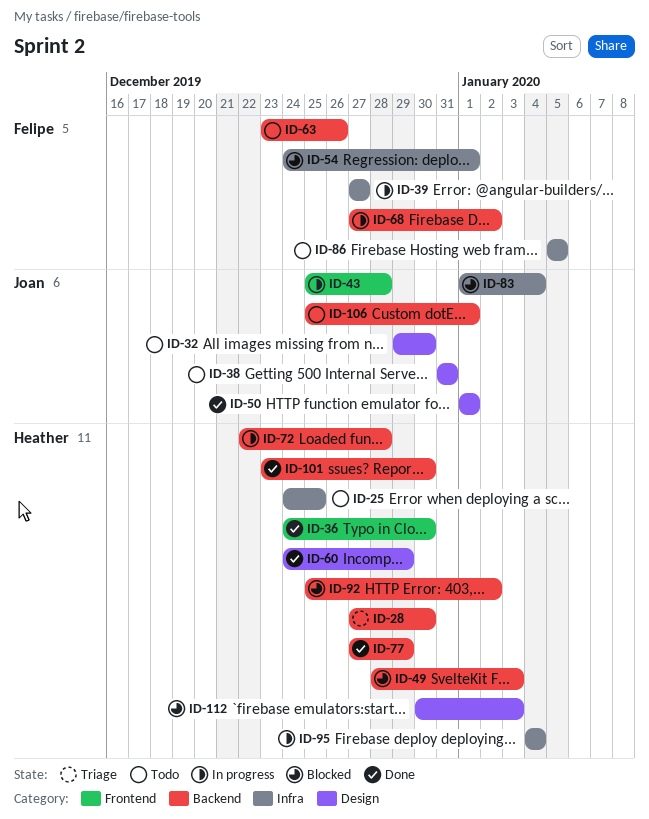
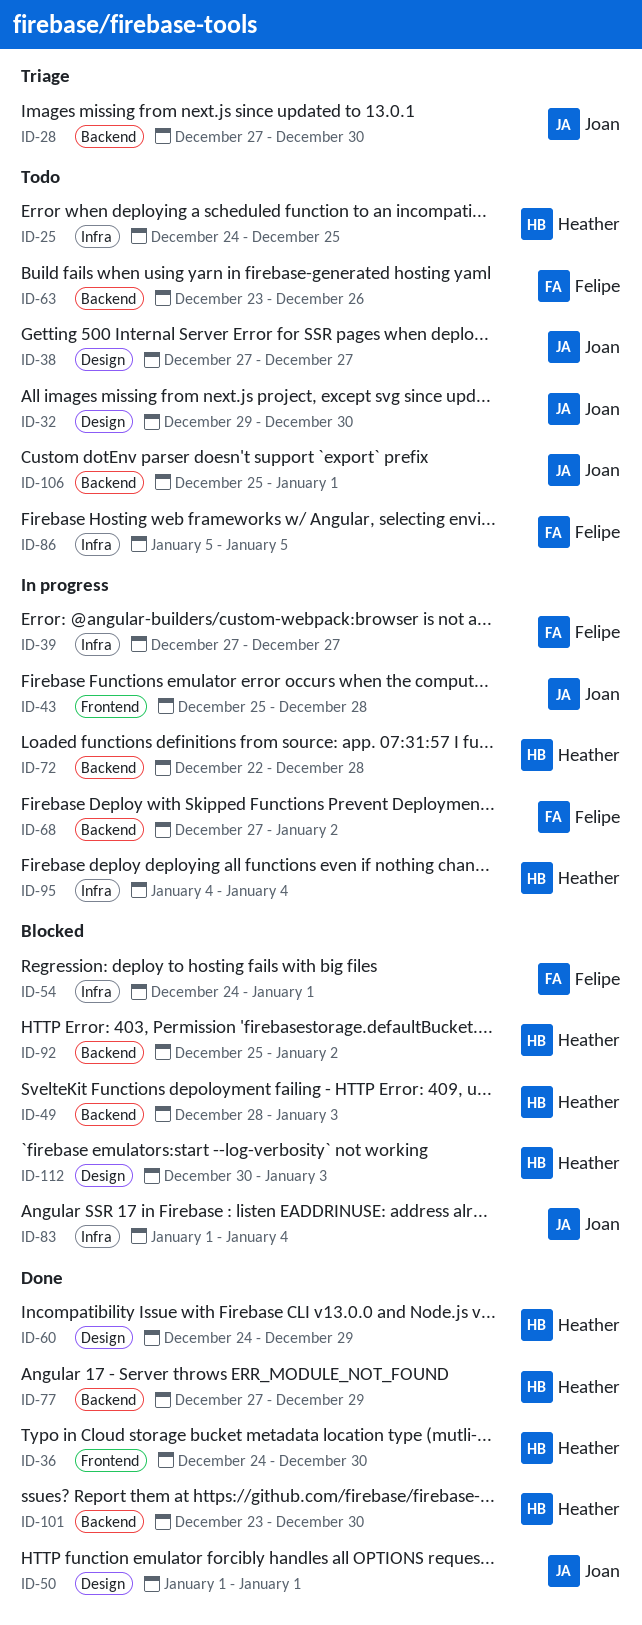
ID-28, owner: Heather -> Joan
ID-38, start: Dec 31 -> Dec 27
ID-38, due: Dec 31 -> Dec 27

